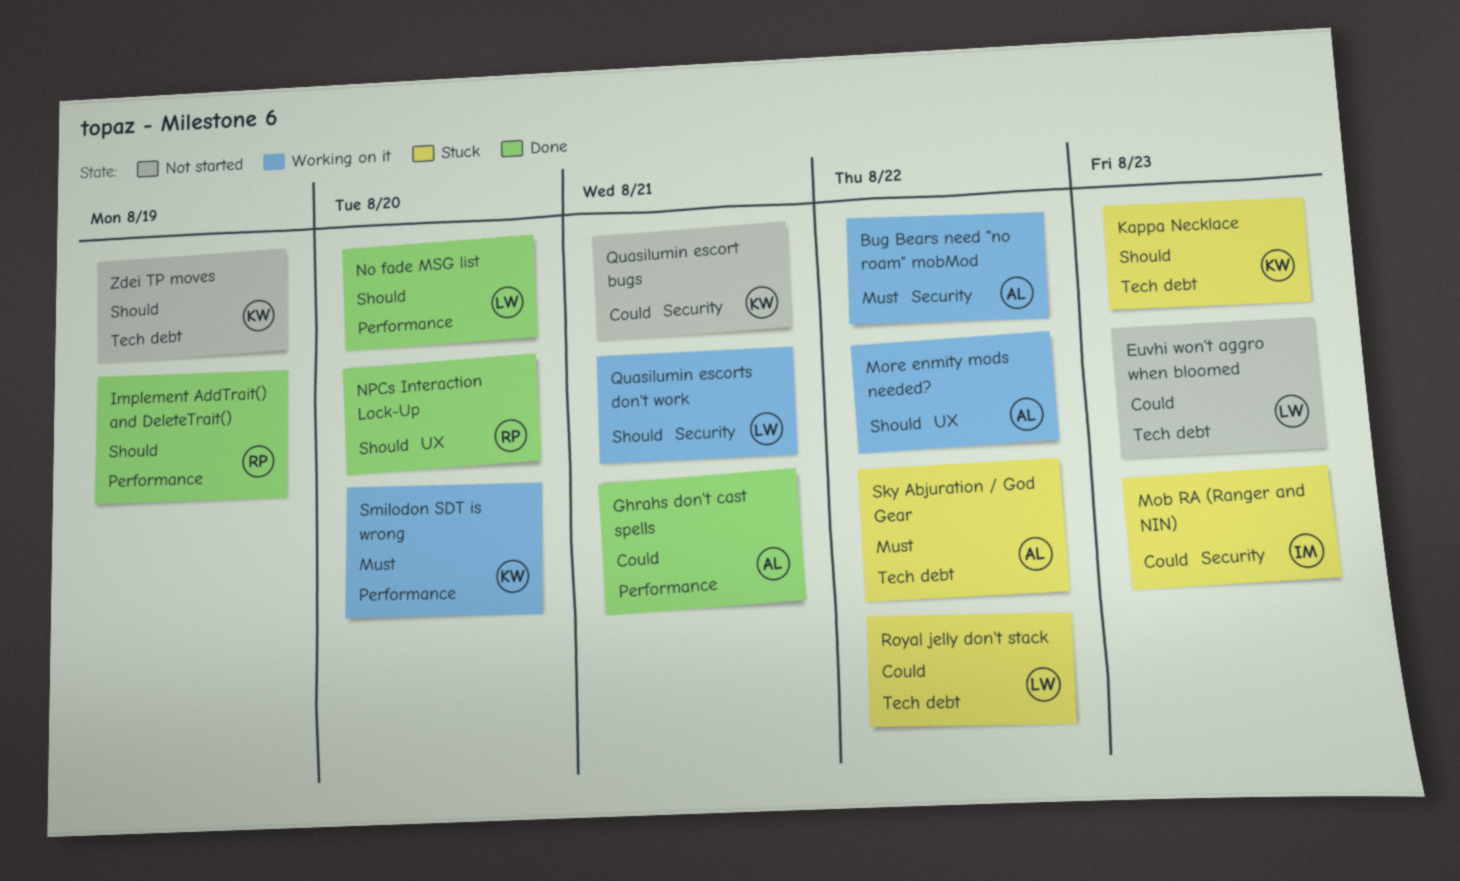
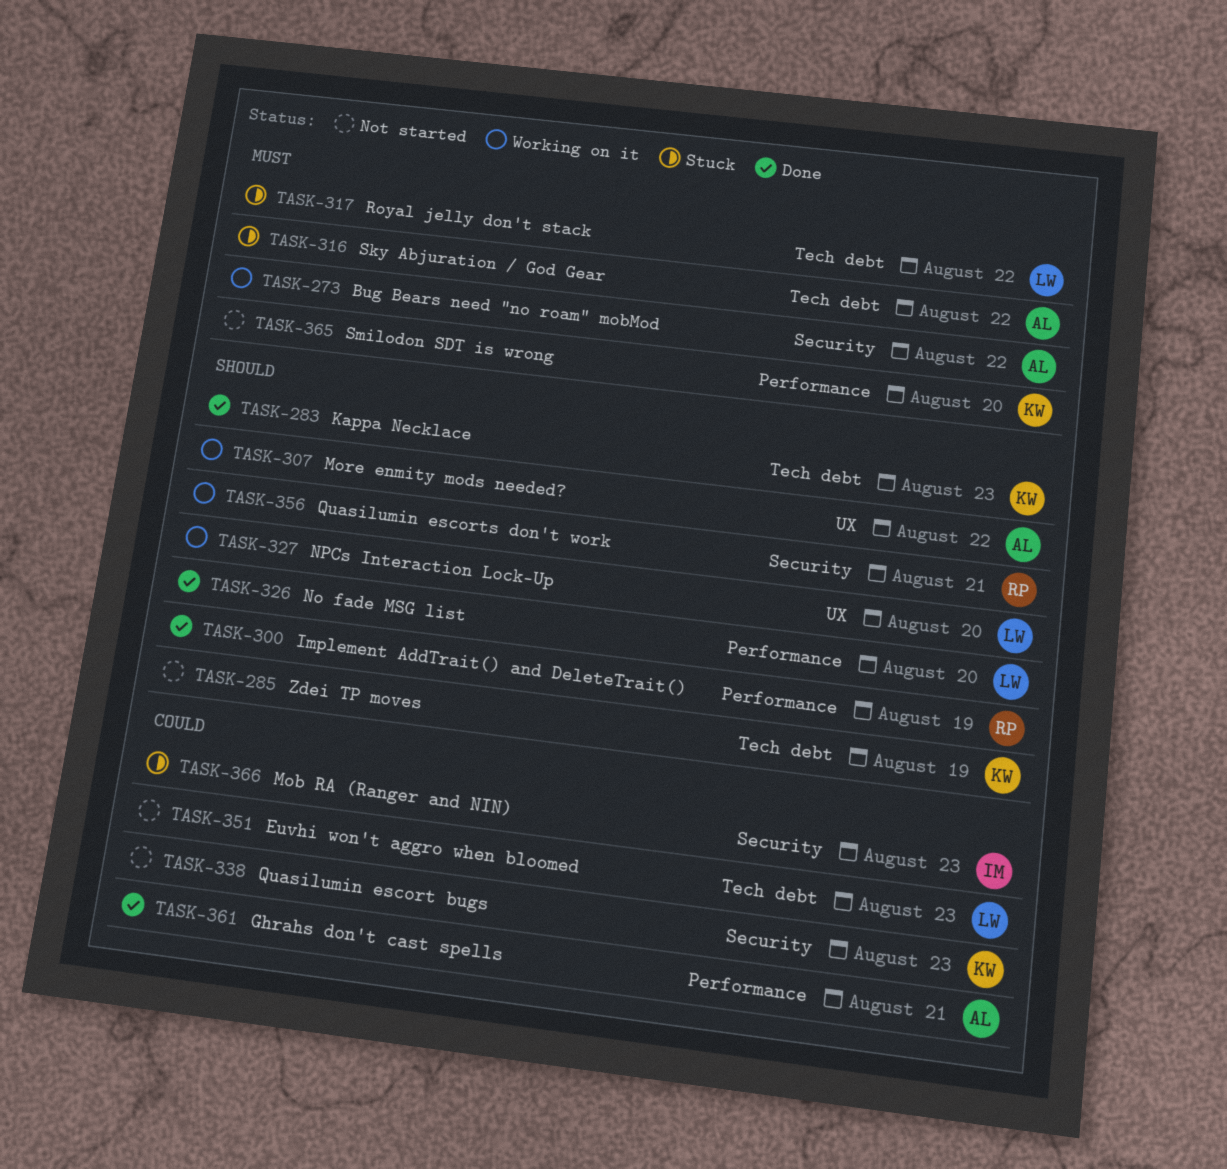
Kappa Necklace, status: Stuck -> Done
NPCs Interaction Lock-Up, status: Done -> Working on it
NPCs Interaction Lock-Up, owner: RP -> LW
Quasilumin escort bugs, due: Aug 21 -> Aug 23
Quasilumin escorts don't work, owner: LW -> RP
Royal jelly don't stack, priority: Could -> Must
Smilodon SDT is wrong, status: Working on it -> Not started

